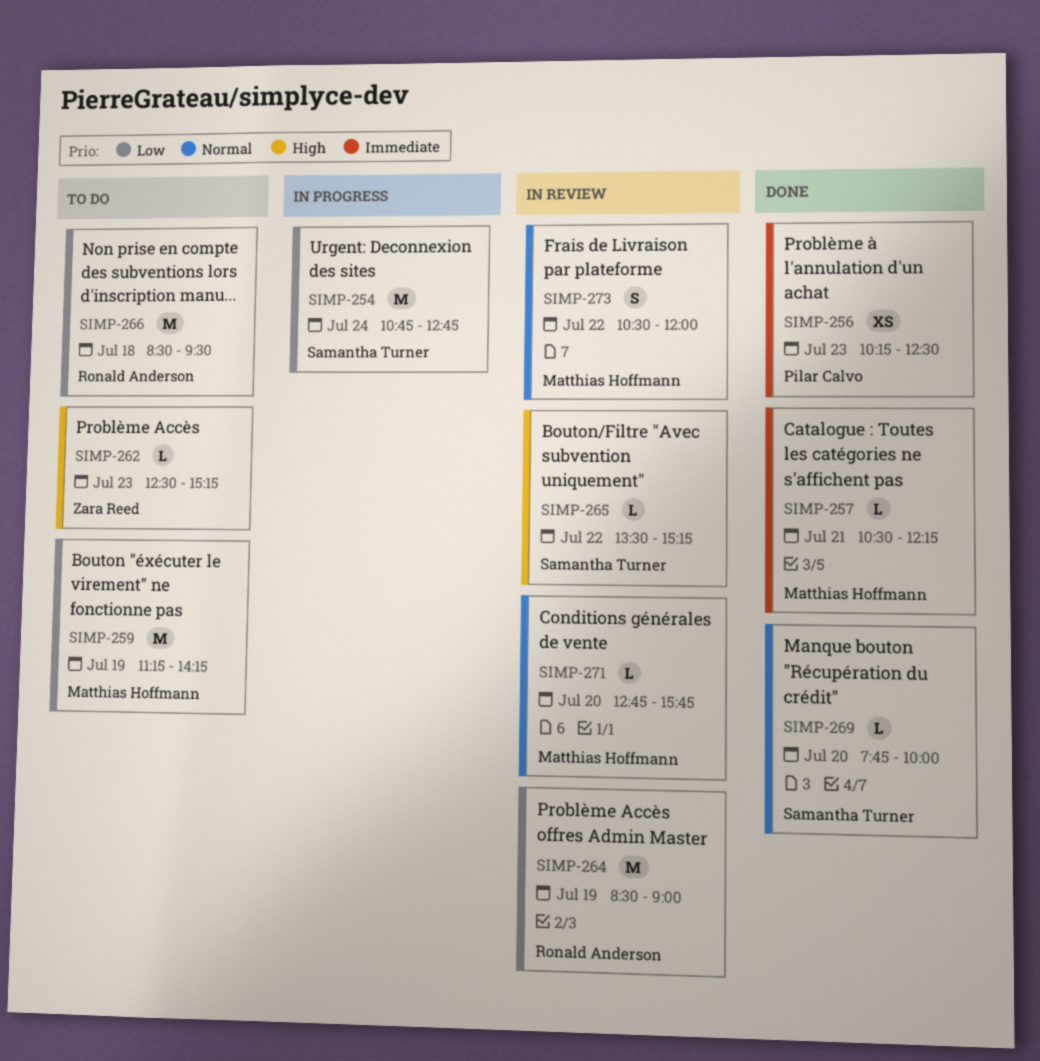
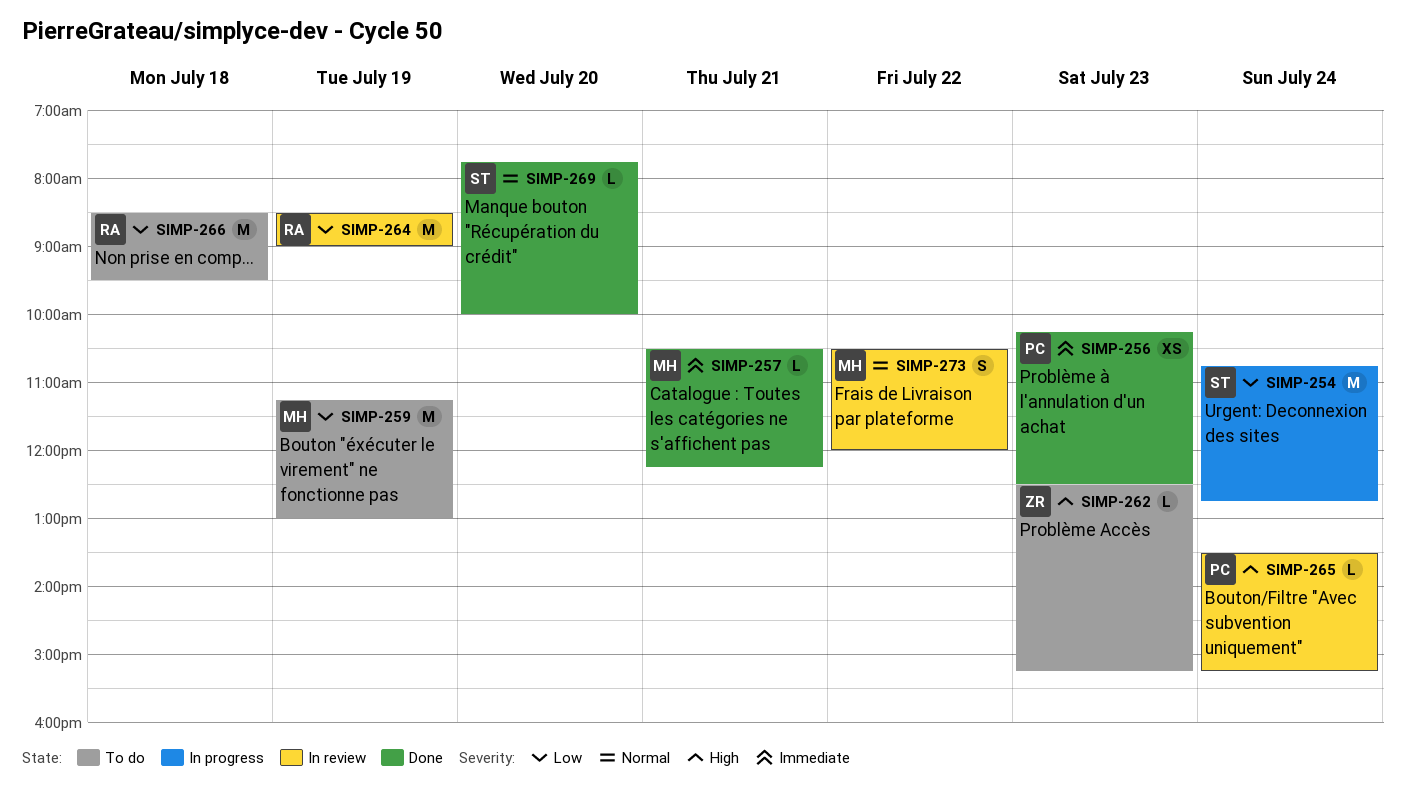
SIMP-259, ends: 14:15 -> 13:00
SIMP-265, owner: Samantha Turner -> Pilar Calvo
SIMP-265, day: Jul 22 -> Jul 24
SIMP-271: present -> none

